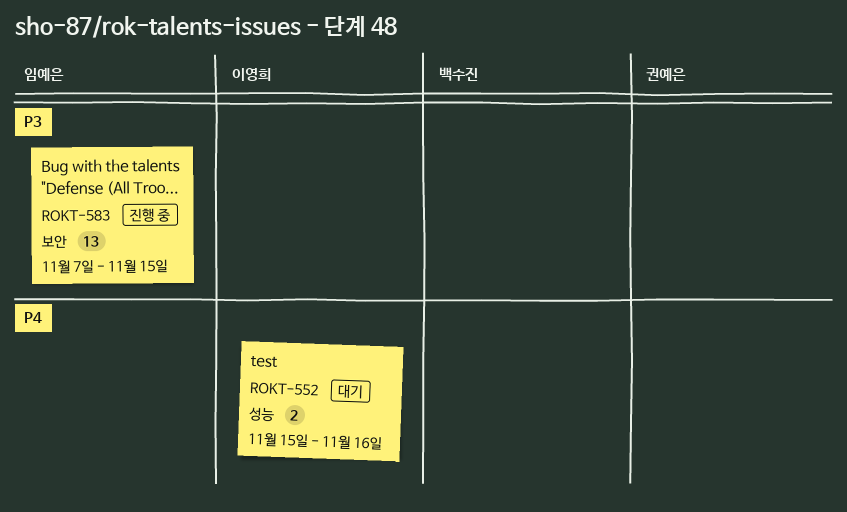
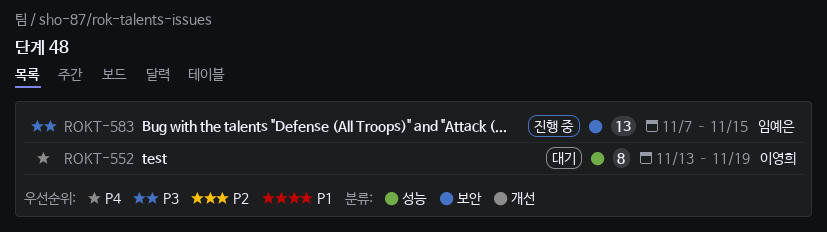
ROKT-552, estimate: 2 -> 8
ROKT-552, start: Nov 15 -> Nov 13
ROKT-552, due: Nov 16 -> Nov 19

